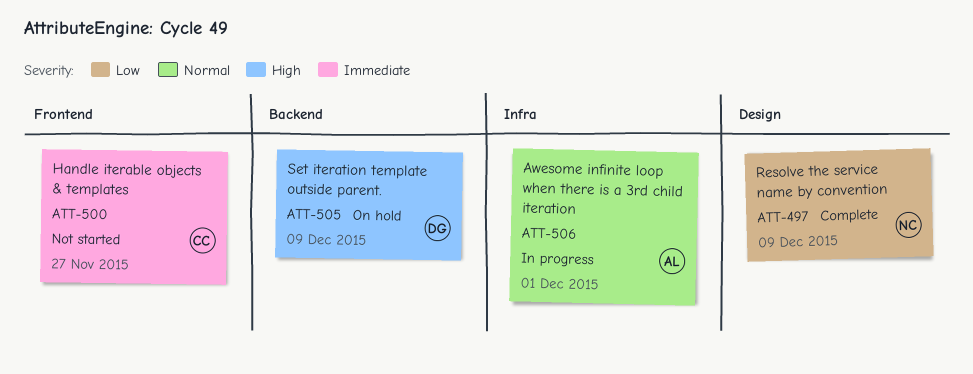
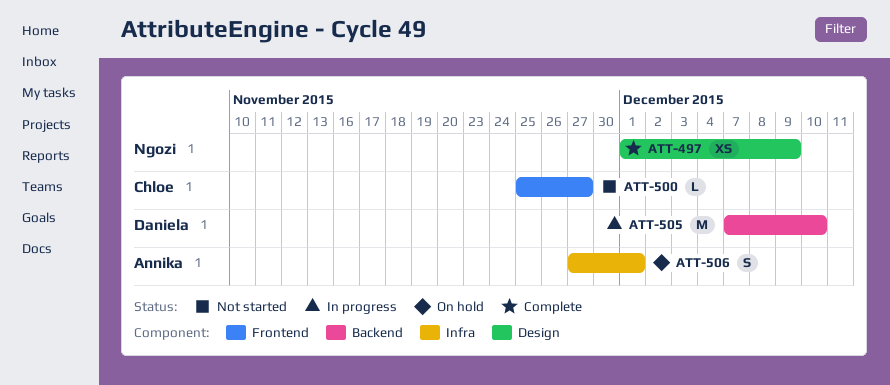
ATT-505, status: On hold -> In progress
ATT-505, due: Dec 9 -> Dec 10
ATT-506, status: In progress -> On hold

